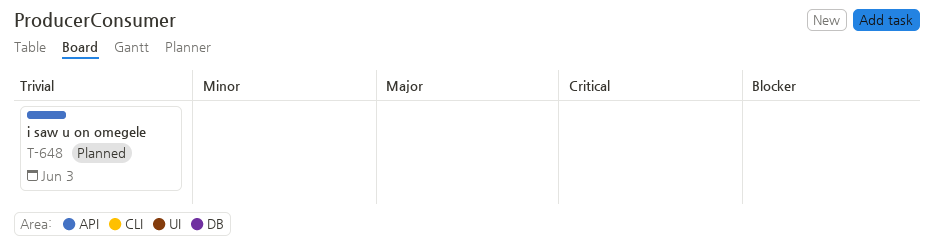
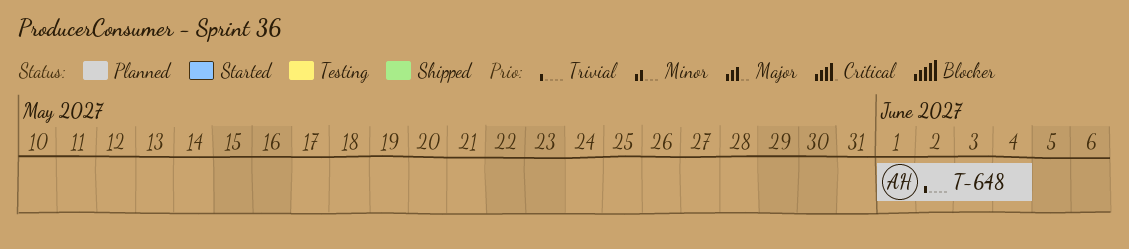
T-648, due: Jun 3 -> Jun 4

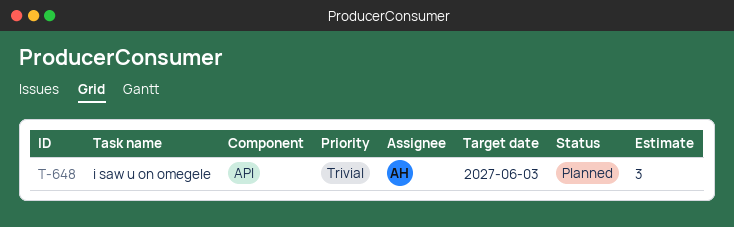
T-648, due: Jun 4 -> Jun 3

